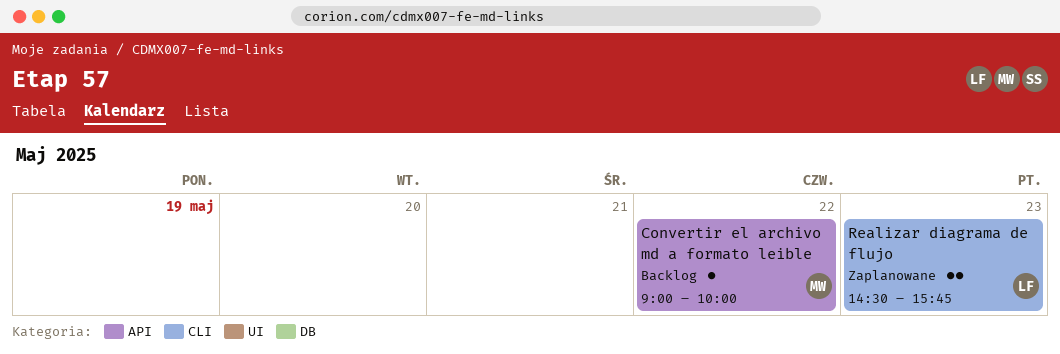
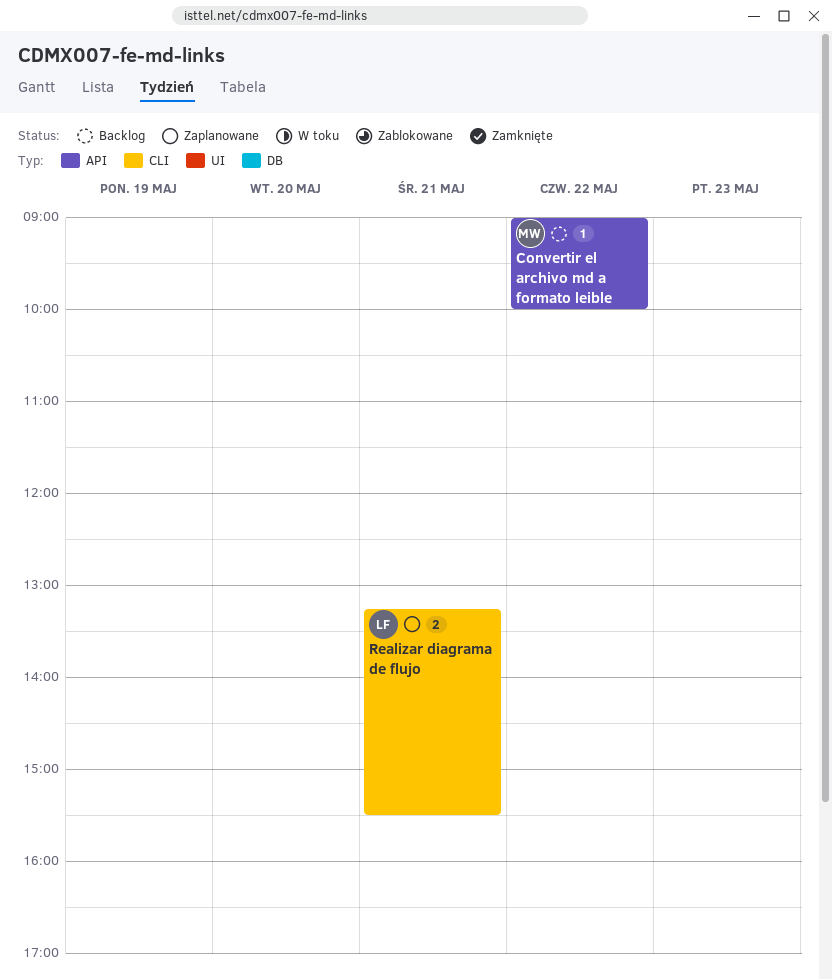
Realizar diagrama de flujo, day: May 23 -> May 21
Realizar diagrama de flujo, begins: 14:30 -> 13:15
Realizar diagrama de flujo, ends: 15:45 -> 15:30

